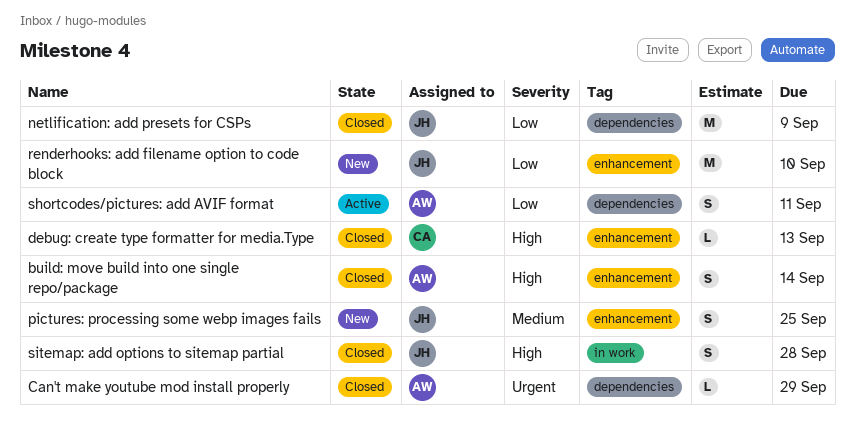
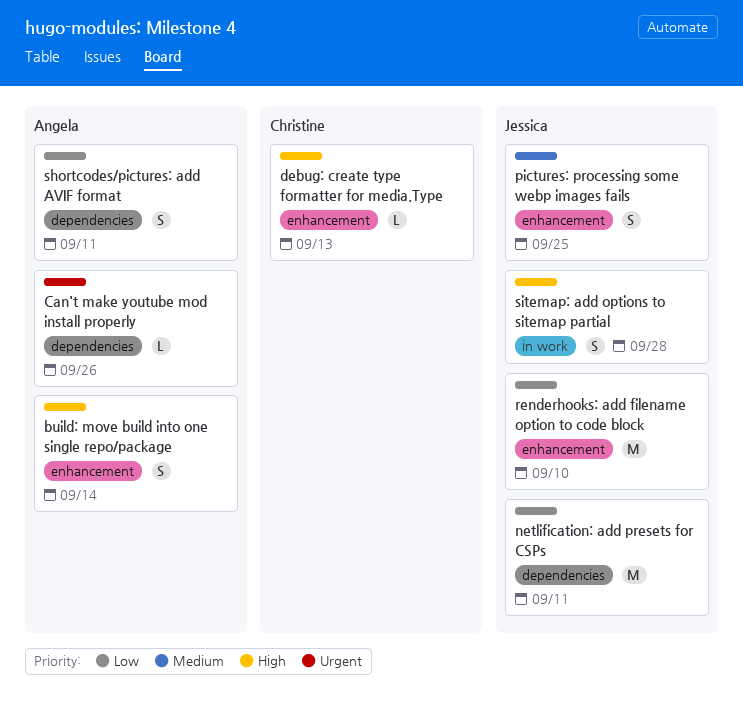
Can't make youtube mod install properly, due: Sep 29 -> Sep 26
netlification: add presets for CSPs, due: Sep 9 -> Sep 11

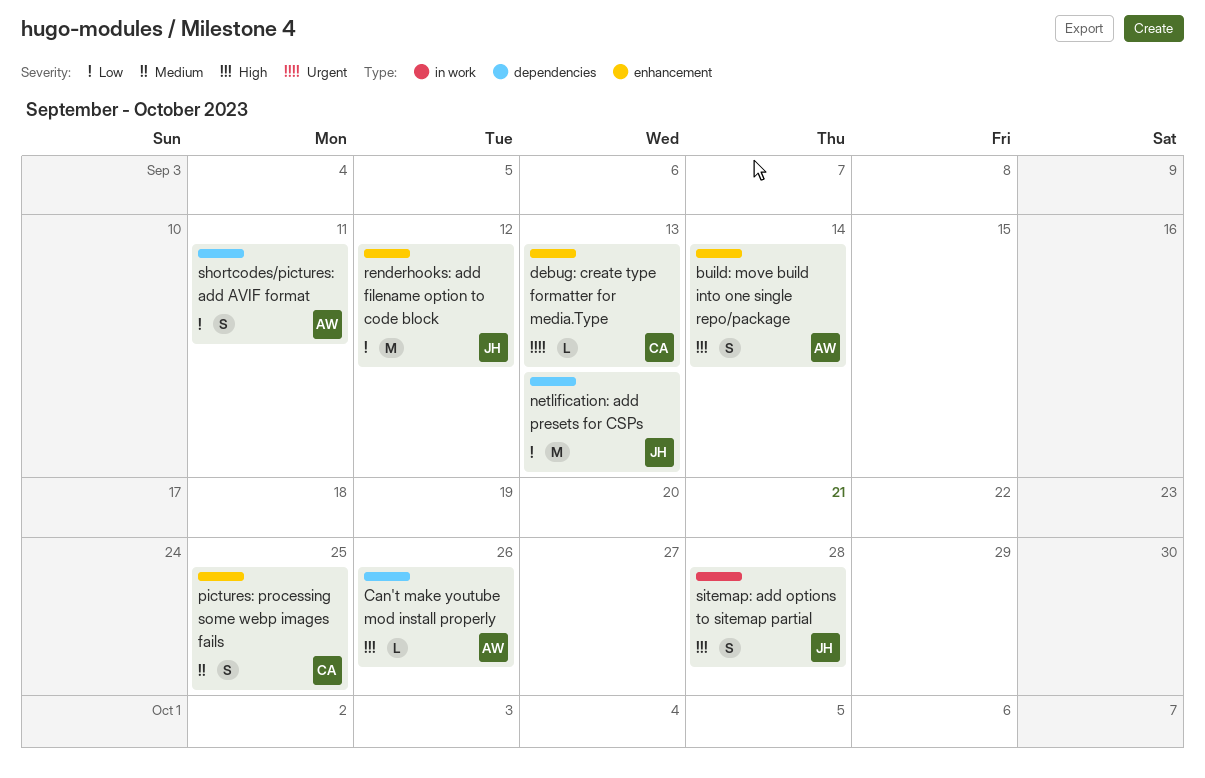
Can't make youtube mod install properly, priority: Urgent -> High
debug: create type formatter for media.Type, priority: High -> Urgent
netlification: add presets for CSPs, due: Sep 11 -> Sep 13
pictures: processing some webp images fails, owner: Jessica -> Christine
renderhooks: add filename option to code block, due: Sep 10 -> Sep 12

